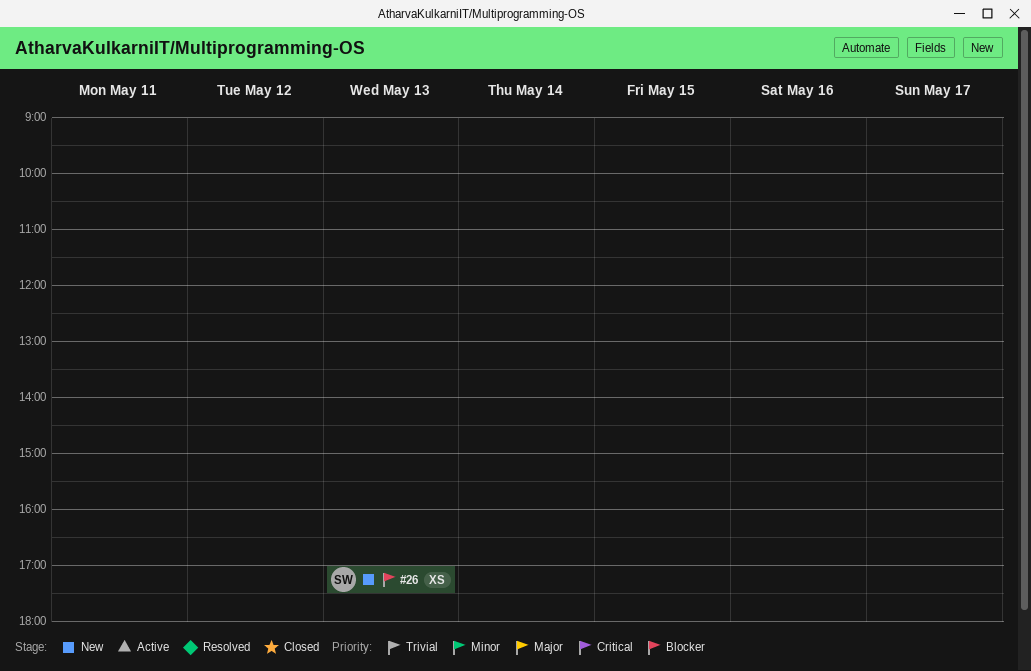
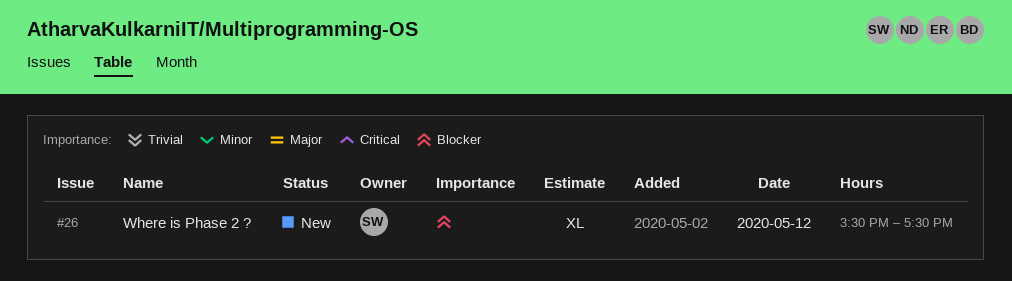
#26, estimate: XS -> XL
#26, day: May 13 -> May 12
#26, begins: 17:00 -> 15:30

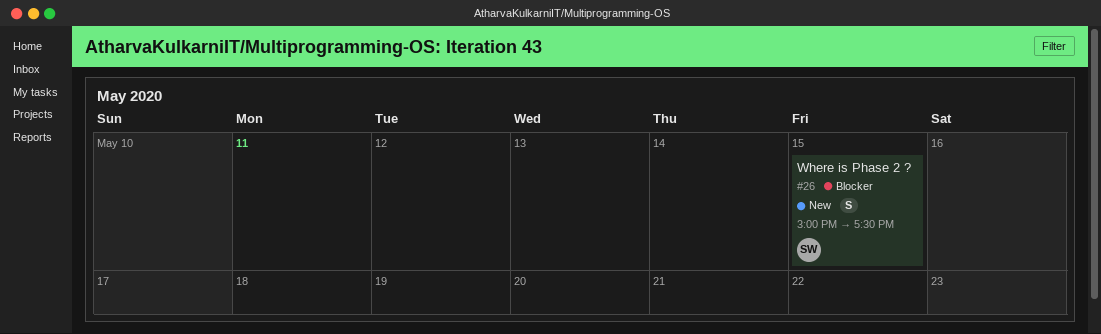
#26, estimate: XL -> S
#26, day: May 12 -> May 15
#26, begins: 15:30 -> 15:00

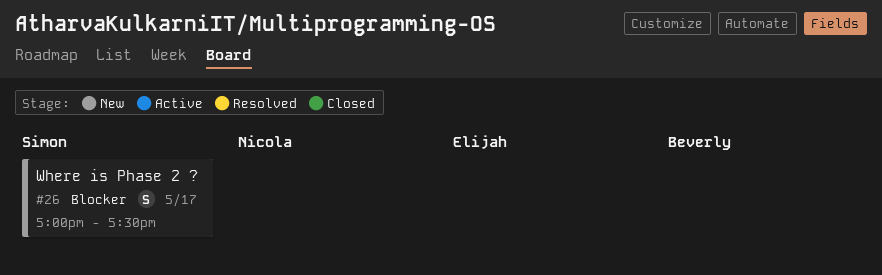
#26, day: May 15 -> May 17
#26, begins: 15:00 -> 17:00

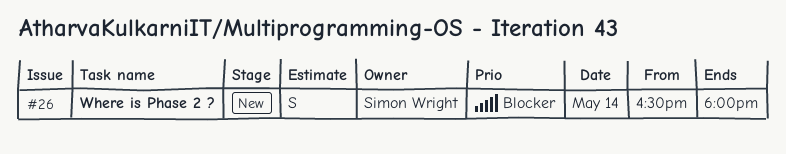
#26, day: May 17 -> May 14
#26, begins: 17:00 -> 16:30
#26, ends: 17:30 -> 18:00

